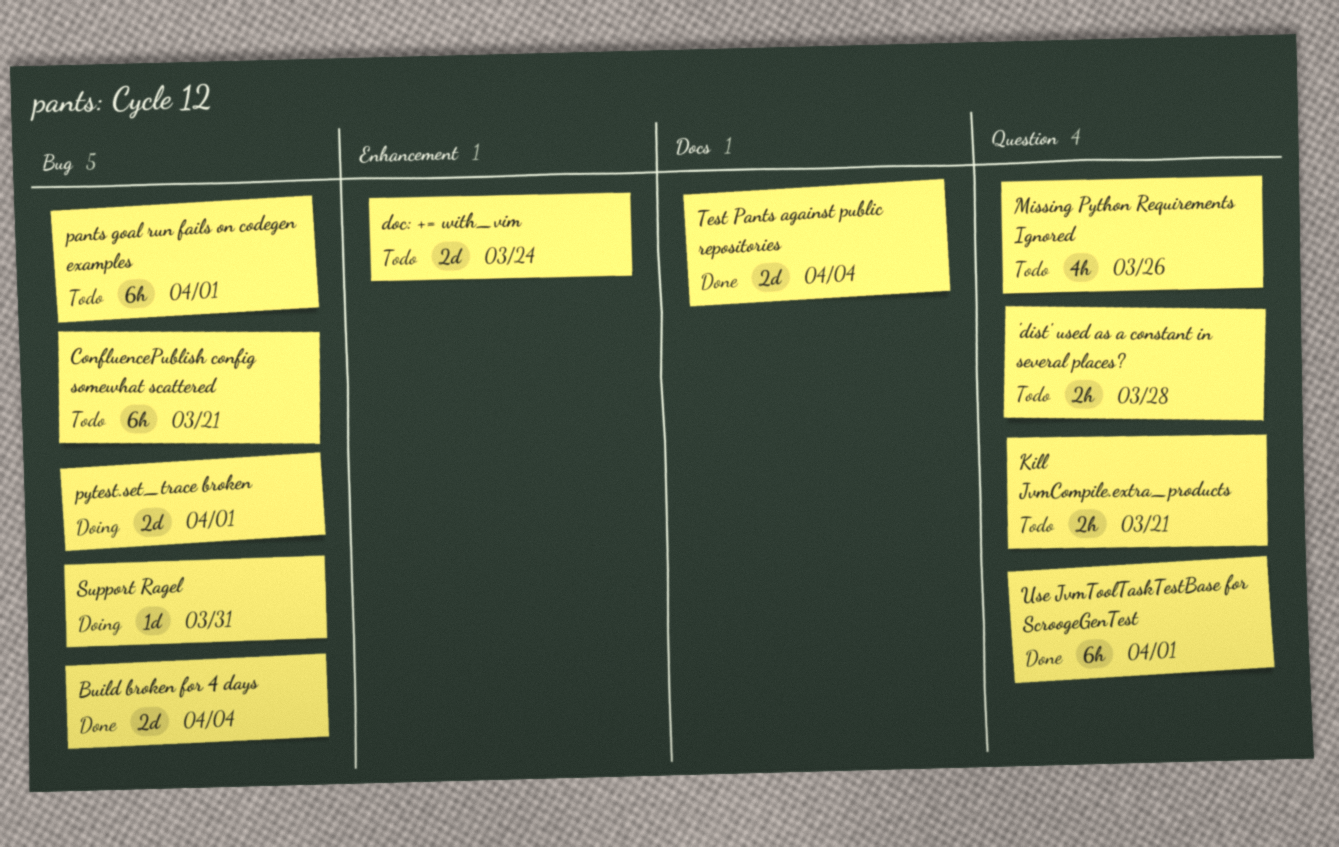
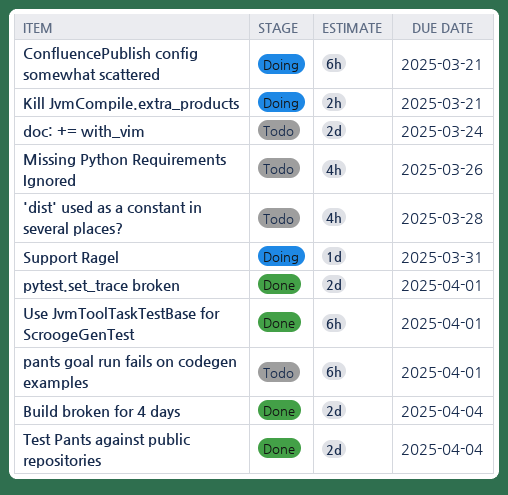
'dist' used as a constant in several places?, estimate: 2h -> 4h
ConfluencePublish config somewhat scattered, status: Todo -> Doing
Kill JvmCompile.extra_products, status: Todo -> Doing
pytest.set_trace broken, status: Doing -> Done

